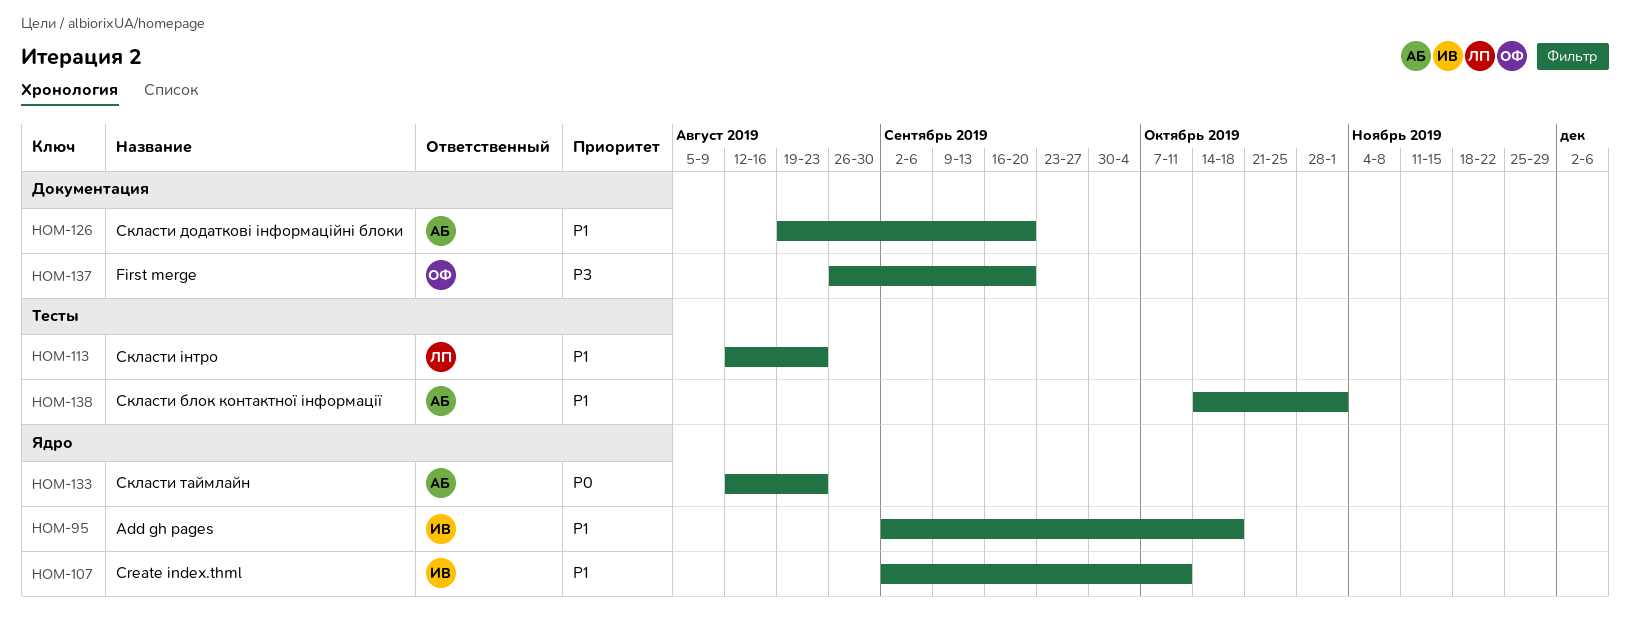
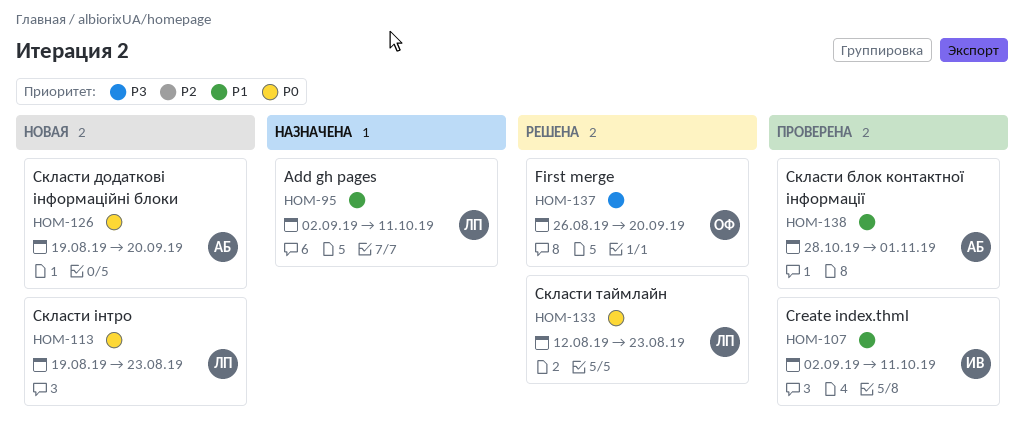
HOM-95, owner: ИВ -> ЛП
HOM-95, due: Oct 18 -> Oct 11
HOM-113, priority: P1 -> P0
HOM-113, start: Aug 12 -> Aug 19
HOM-126, priority: P1 -> P0
HOM-133, owner: АБ -> ЛП
HOM-138, start: Oct 14 -> Oct 28

